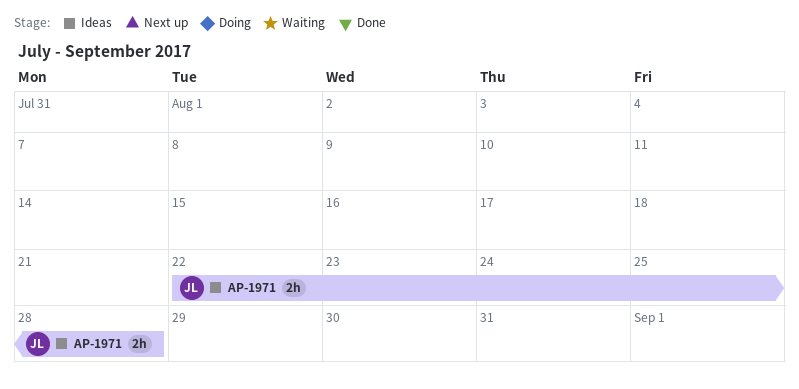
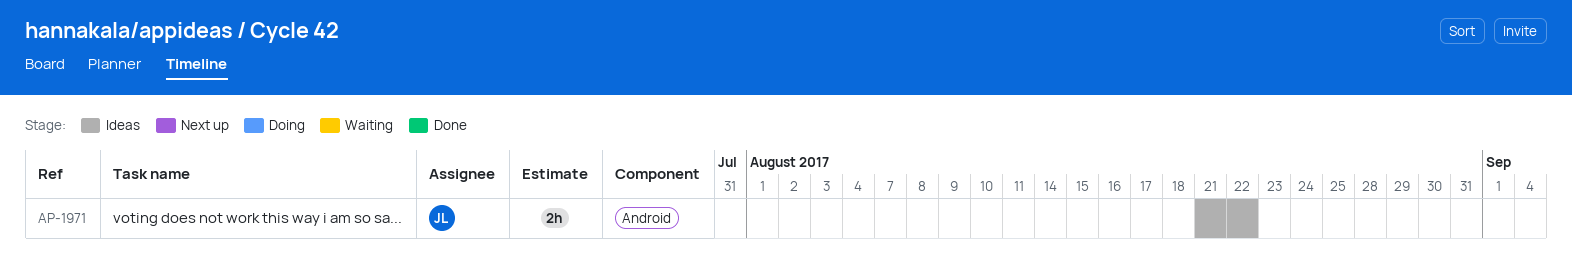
AP-1971, start: Aug 22 -> Aug 21
AP-1971, due: Aug 28 -> Aug 22

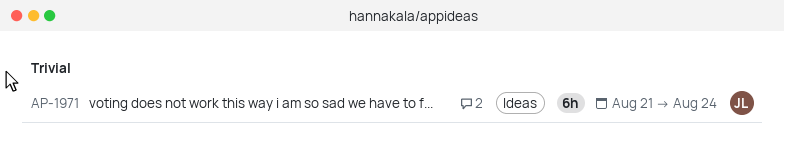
AP-1971, estimate: 2h -> 6h
AP-1971, due: Aug 22 -> Aug 24

